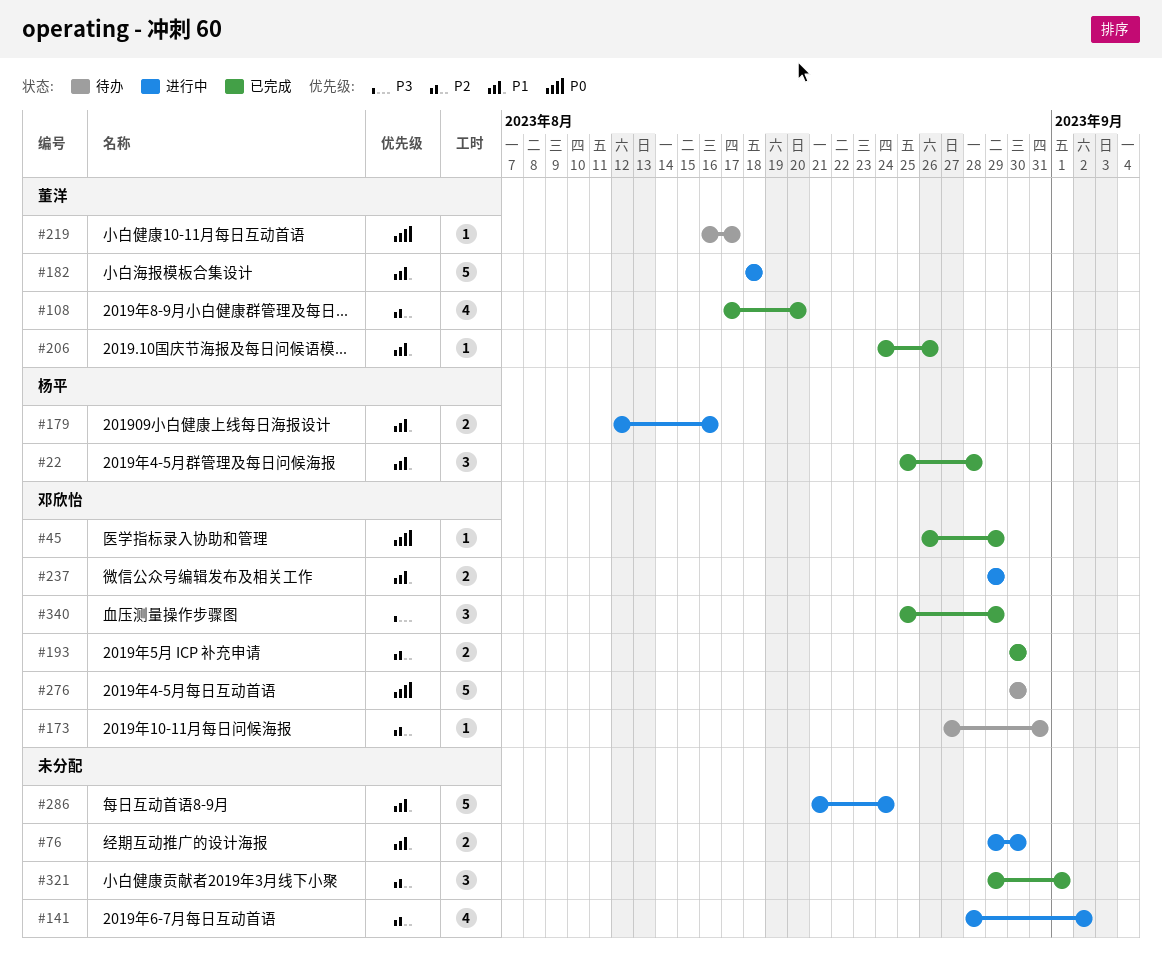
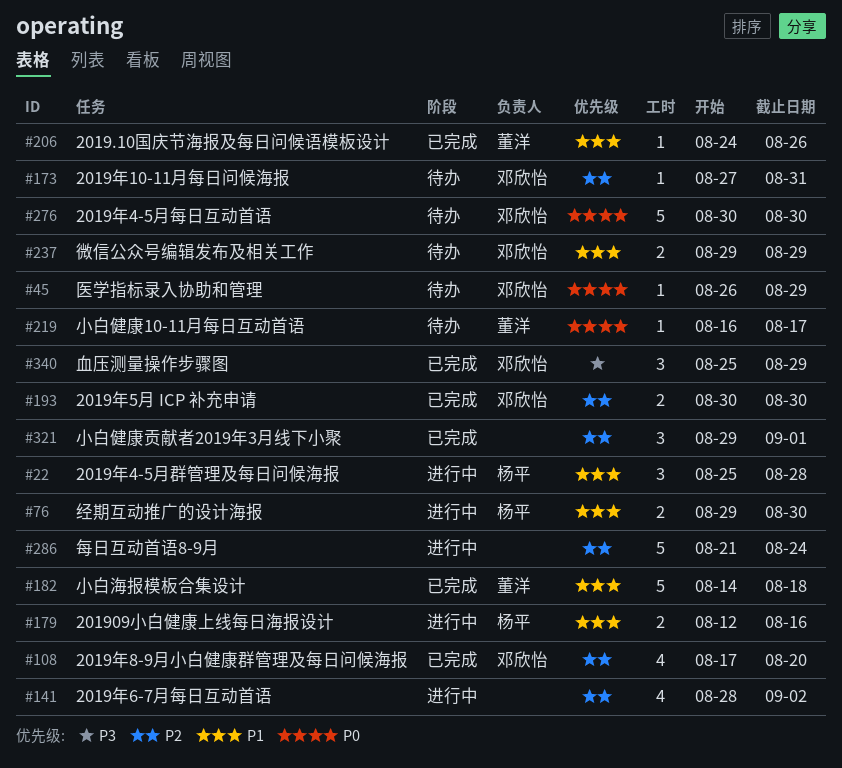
#22, status: 已完成 -> 进行中
#45, status: 已完成 -> 待办
#76, owner: none -> 杨平
#108, owner: 董洋 -> 邓欣怡
#182, status: 进行中 -> 已完成
#182, start: Aug 18 -> Aug 14
#237, status: 进行中 -> 待办
#286, priority: P1 -> P2

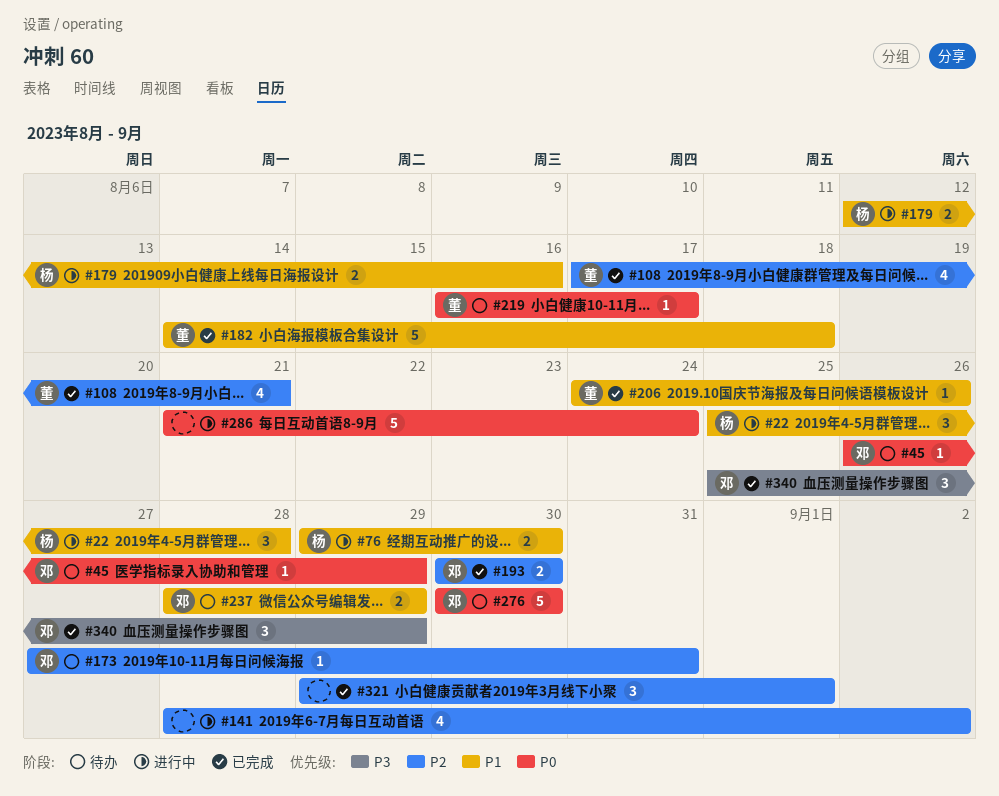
#108, owner: 邓欣怡 -> 董洋
#108, due: Aug 20 -> Aug 21
#237, start: Aug 29 -> Aug 28
#286, priority: P2 -> P0

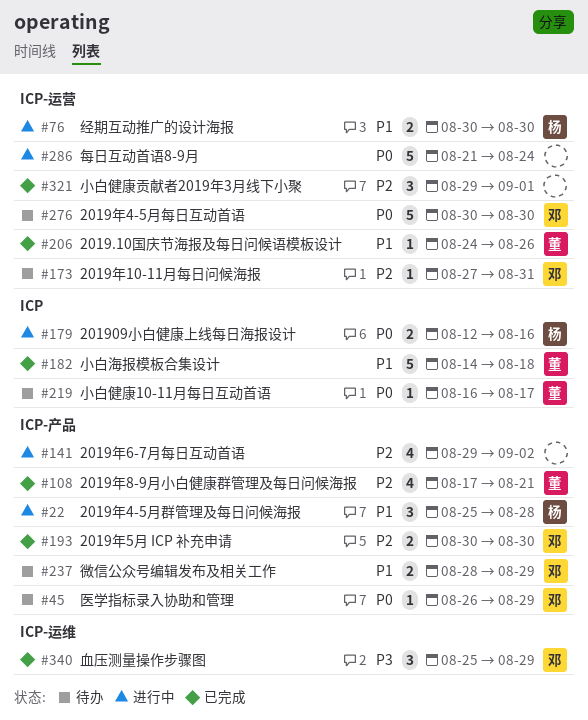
#76, start: Aug 29 -> Aug 30
#141, start: Aug 28 -> Aug 29
#179, priority: P1 -> P0

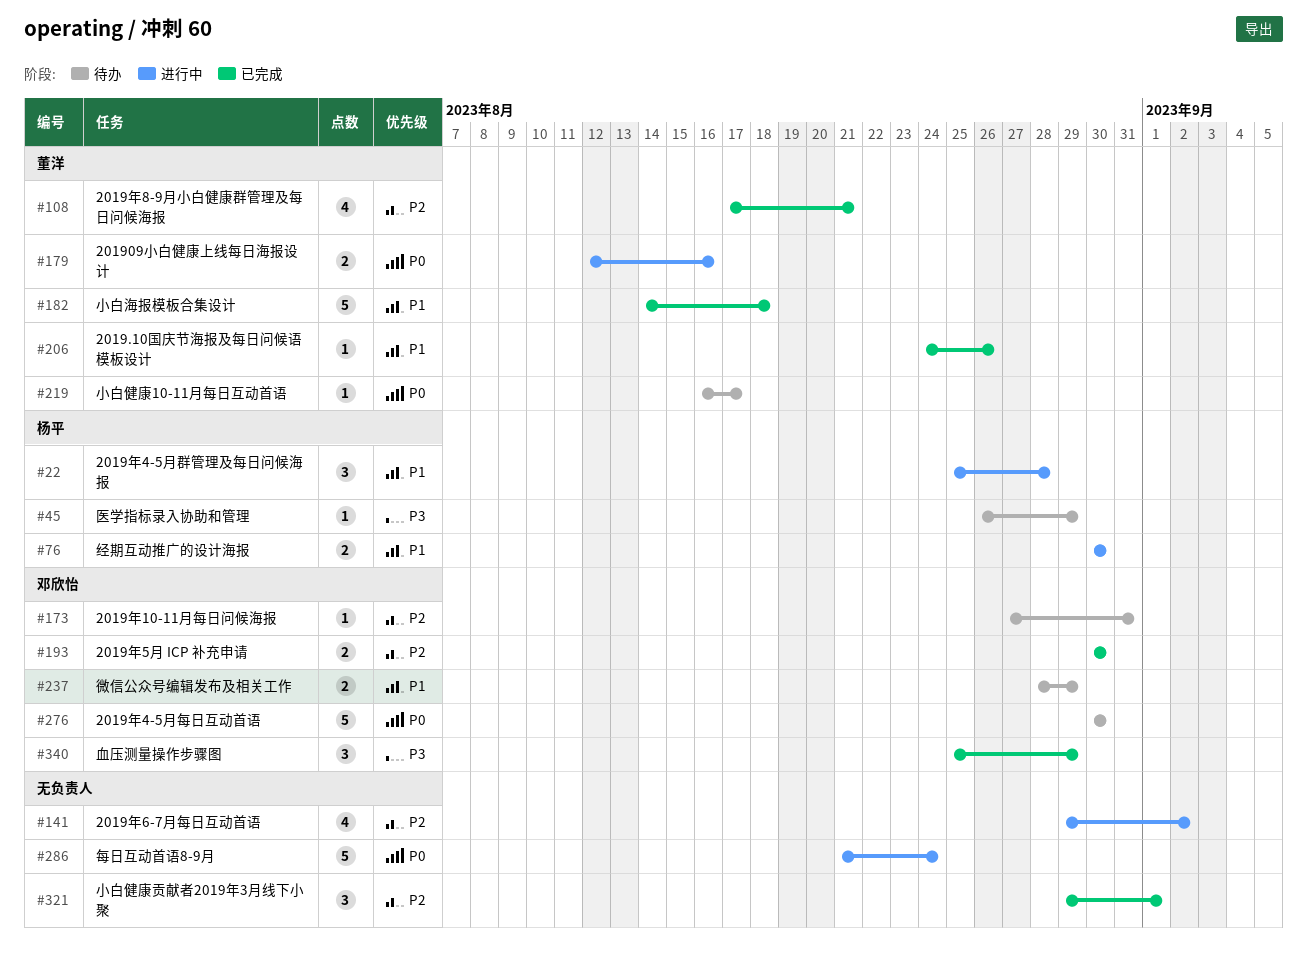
#45, owner: 邓欣怡 -> 杨平
#45, priority: P0 -> P3
#179, owner: 杨平 -> 董洋

